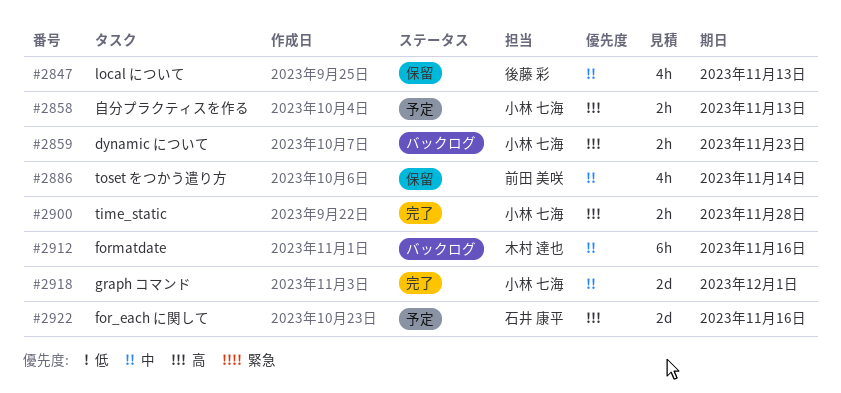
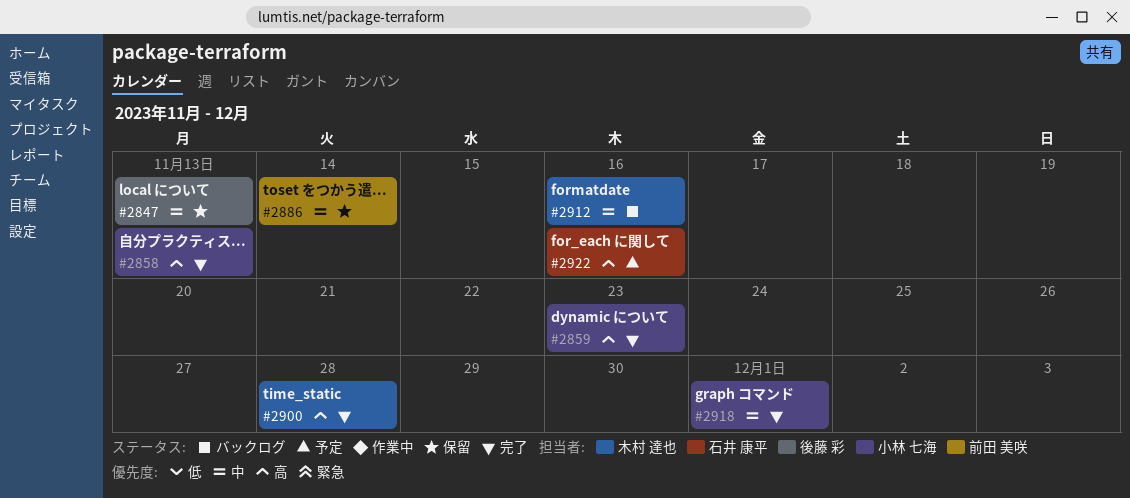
#2858, status: 予定 -> 完了
#2859, status: バックログ -> 完了
#2900, owner: 小林 七海 -> 木村 達也

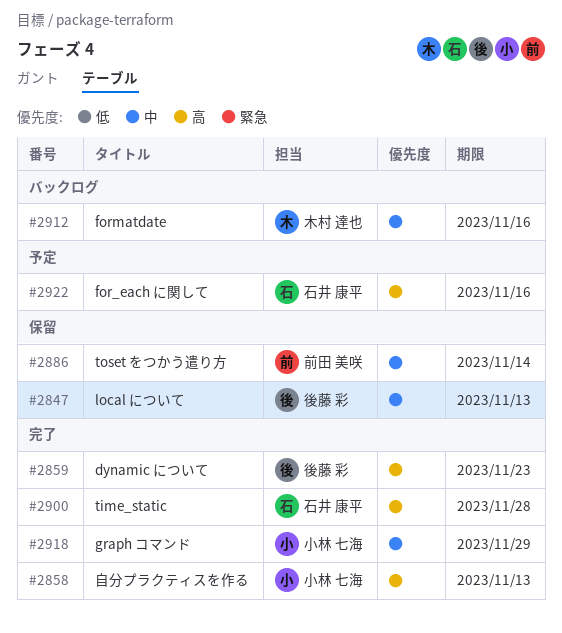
#2859, owner: 小林 七海 -> 後藤 彩
#2900, owner: 木村 達也 -> 石井 康平
#2918, due: Dec 1 -> Nov 29

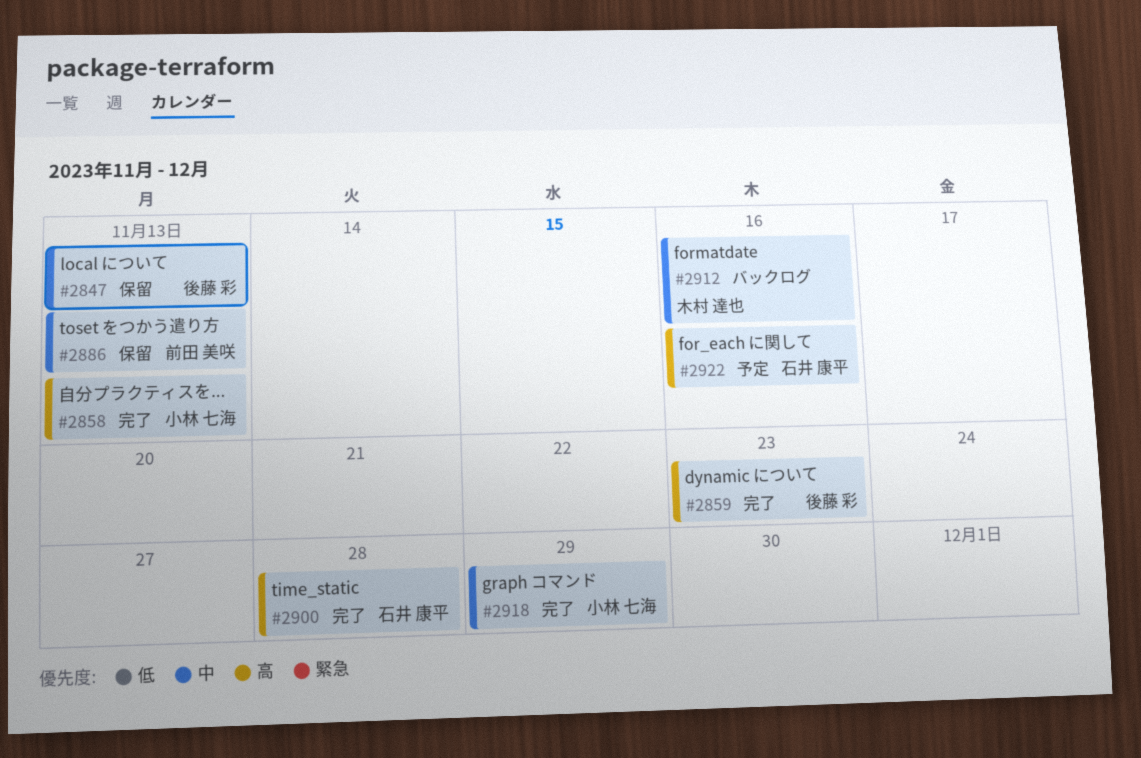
#2886, due: Nov 14 -> Nov 13

